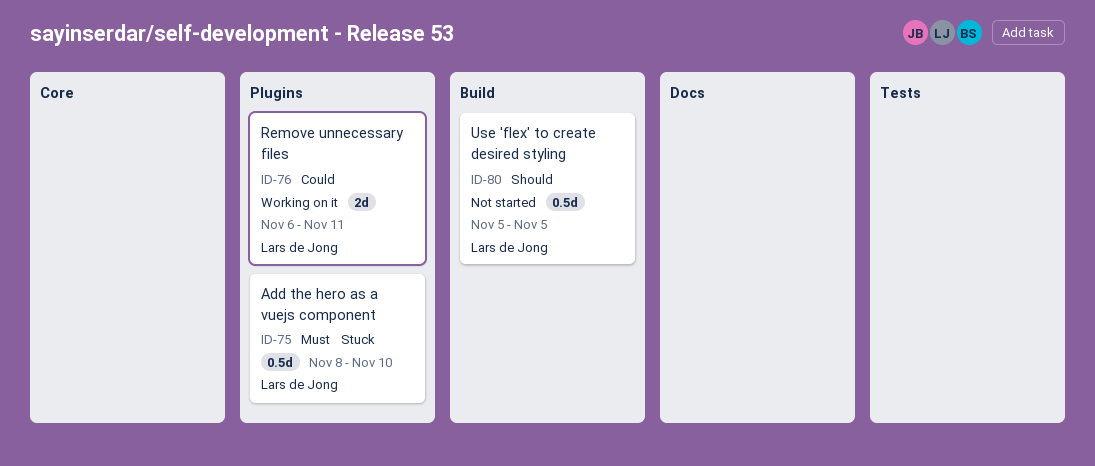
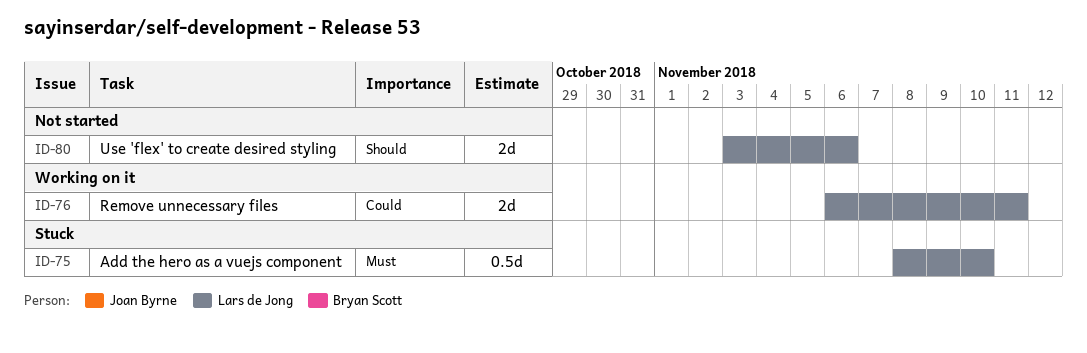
ID-80, estimate: 0.5d -> 2d
ID-80, start: Nov 5 -> Nov 3
ID-80, due: Nov 5 -> Nov 6

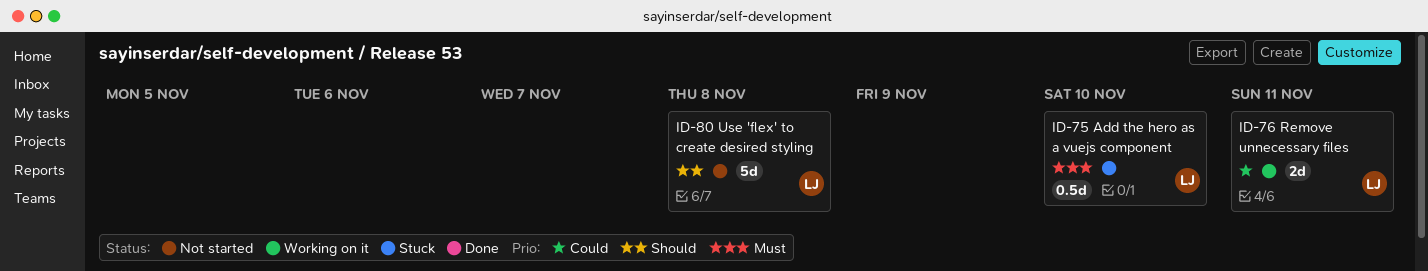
ID-80, estimate: 2d -> 5d
ID-80, due: Nov 6 -> Nov 8

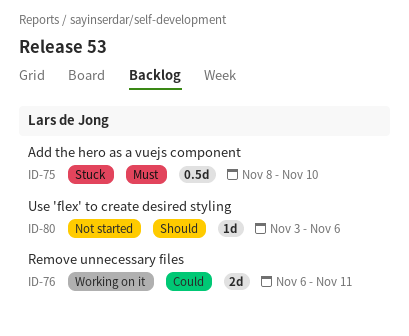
ID-80, estimate: 5d -> 1d
ID-80, due: Nov 8 -> Nov 6

